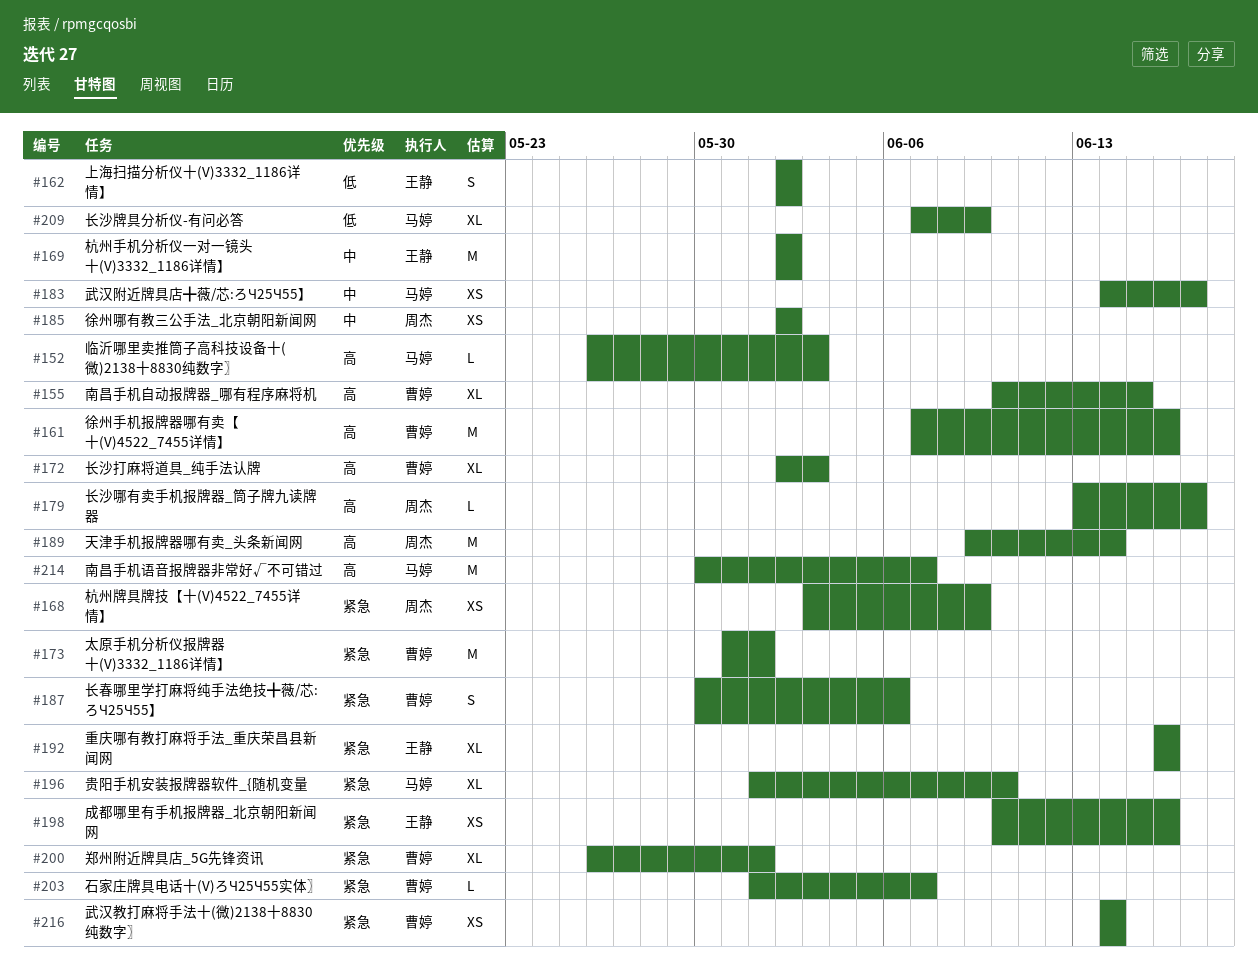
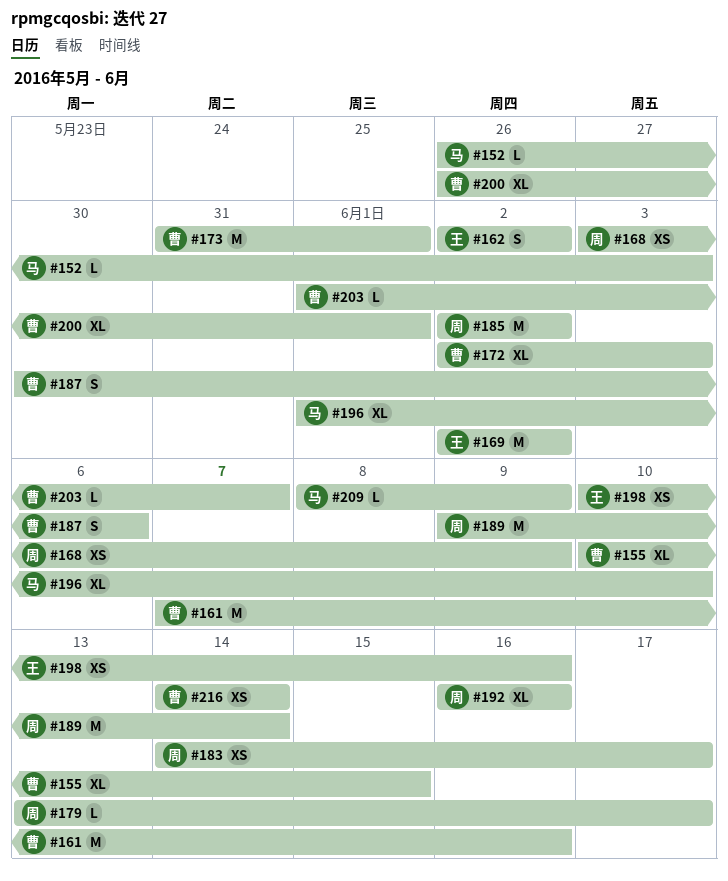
#183, owner: 马婷 -> 周杰
#185, estimate: XS -> M
#192, owner: 王静 -> 周杰
#209, estimate: XL -> L
#209, start: Jun 7 -> Jun 8
#214: present -> none

